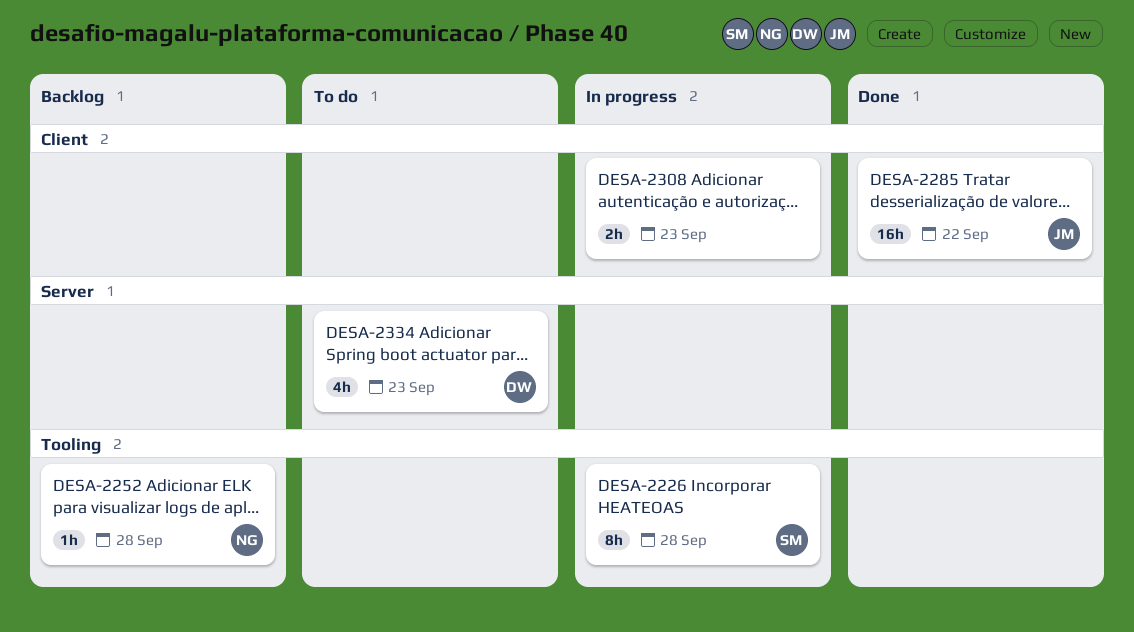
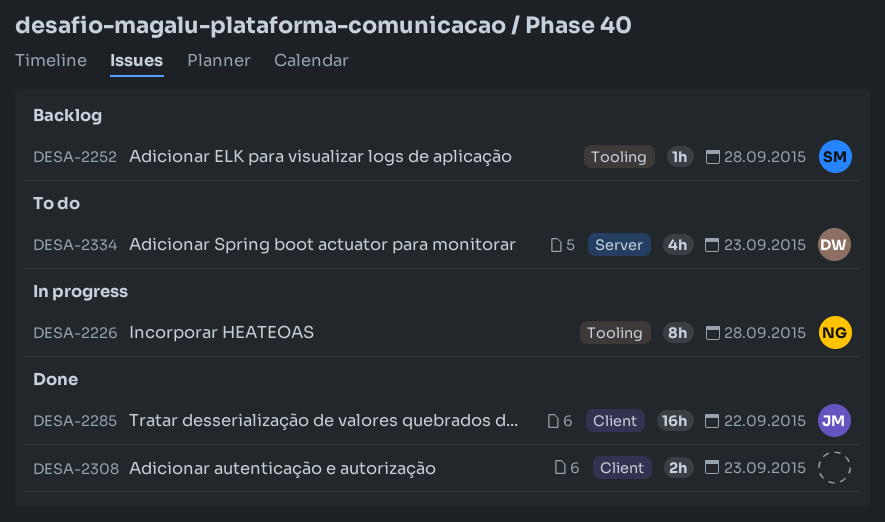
DESA-2226, owner: SM -> NG
DESA-2252, owner: NG -> SM
DESA-2308, status: In progress -> Done

